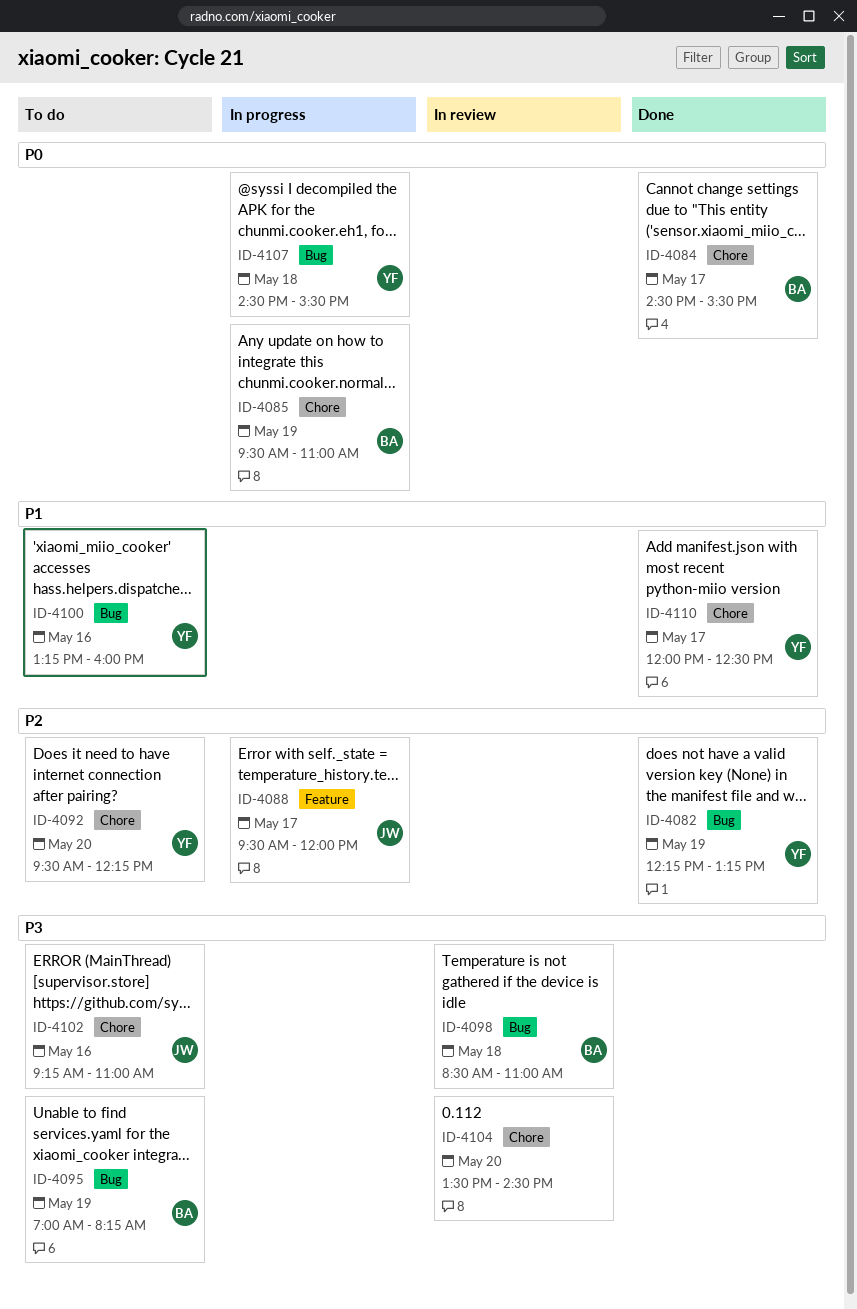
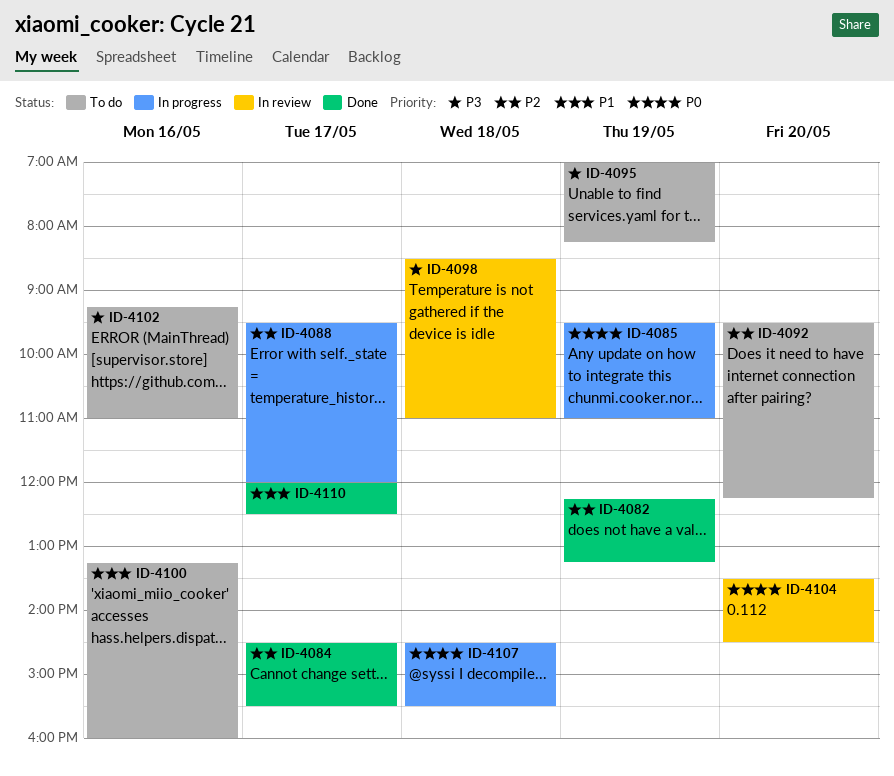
ID-4084, priority: P0 -> P2
ID-4104, priority: P3 -> P0

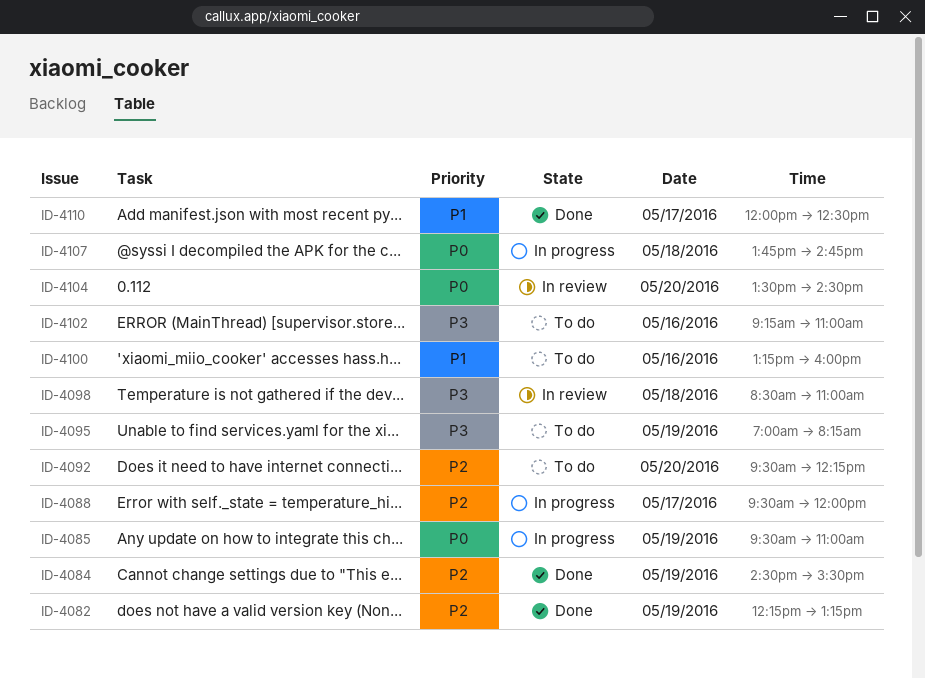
ID-4084, day: May 17 -> May 19
ID-4107, begins: 14:30 -> 13:45
ID-4107, ends: 15:30 -> 14:45

